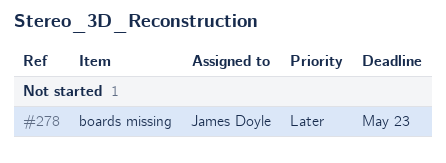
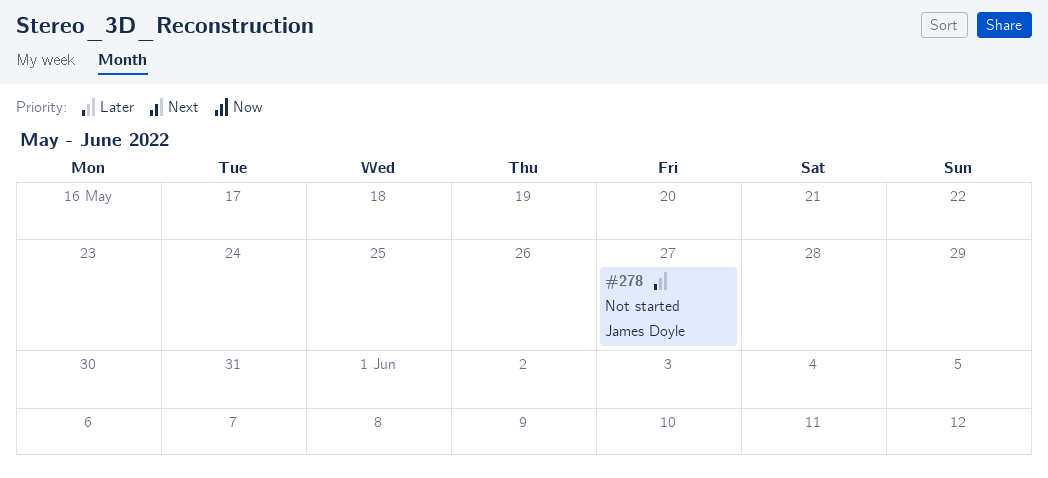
#278, due: May 23 -> May 27

